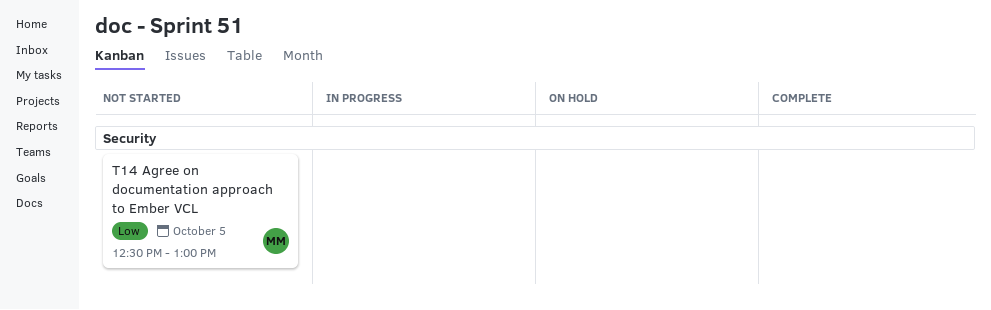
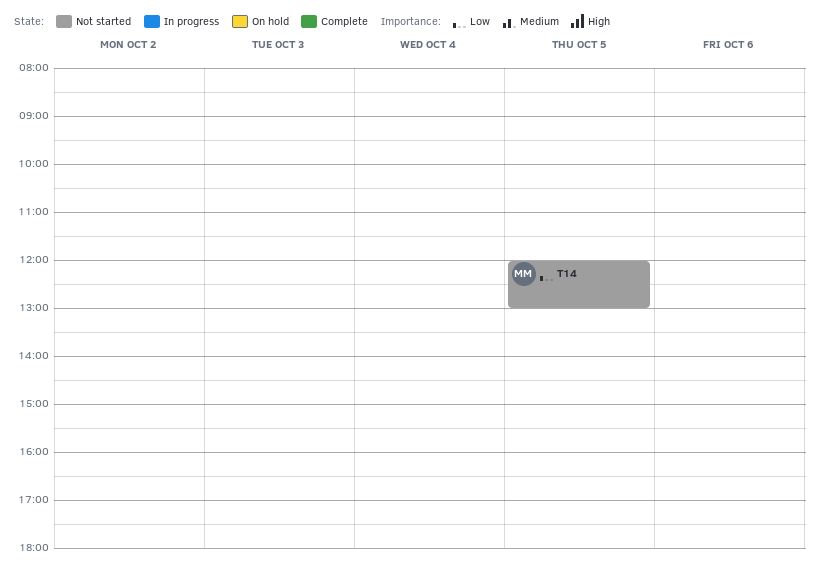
T14, begins: 12:30 -> 12:00

